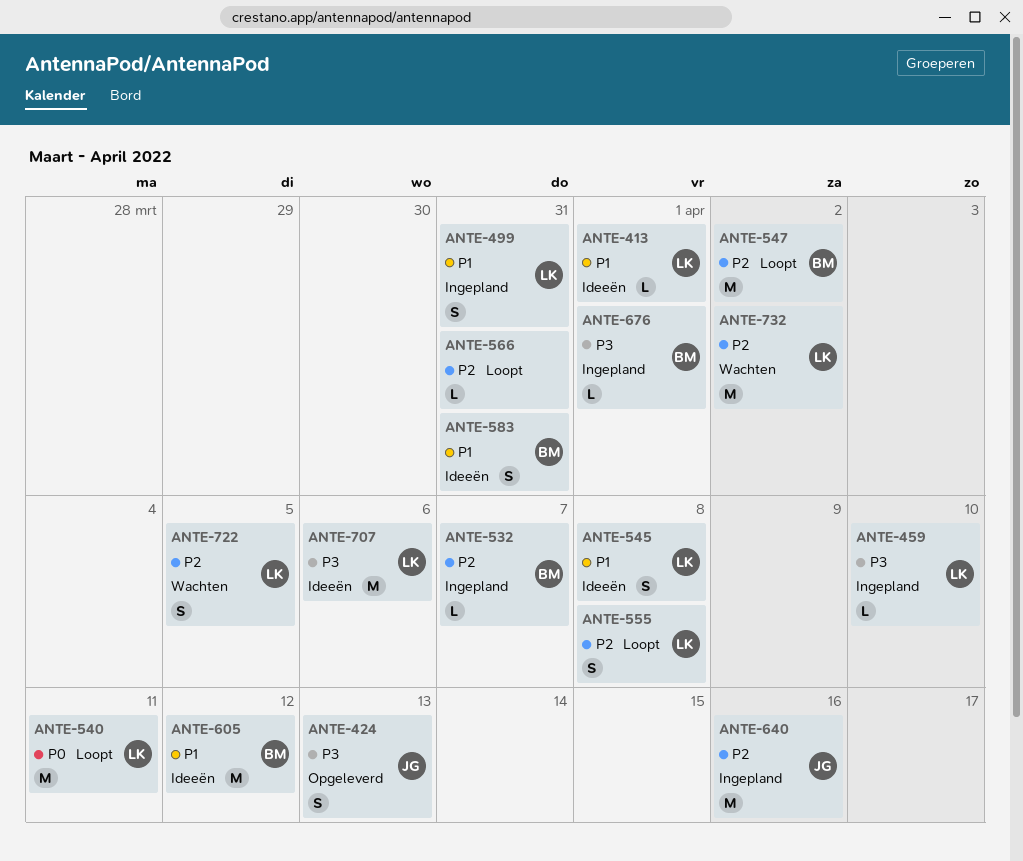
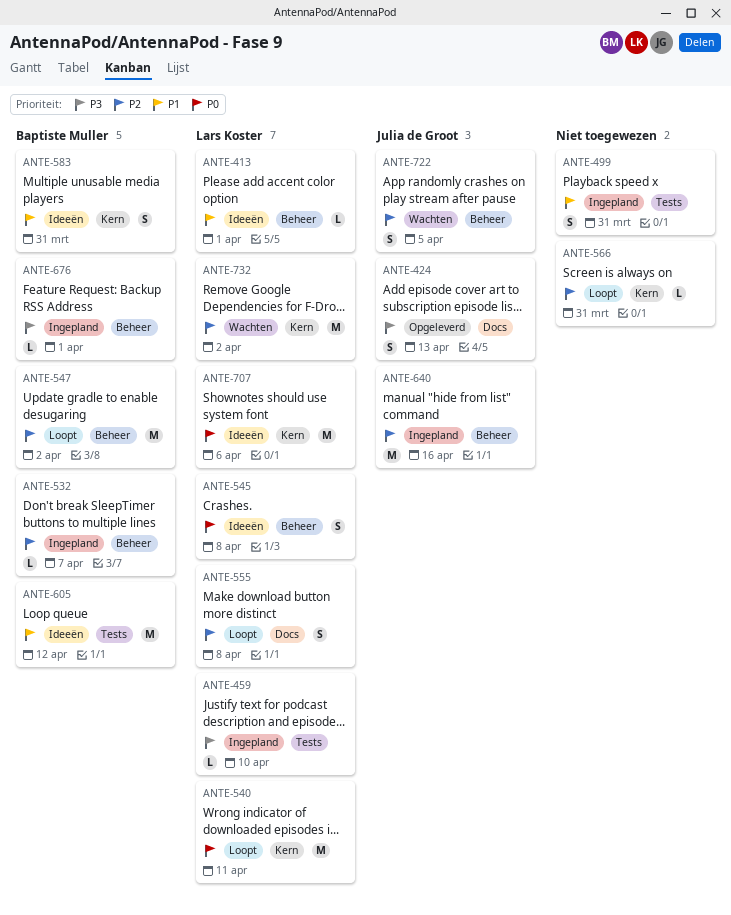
ANTE-499, owner: Lars Koster -> none
ANTE-545, priority: P1 -> P0
ANTE-707, priority: P3 -> P0
ANTE-722, owner: Lars Koster -> Julia de Groot

